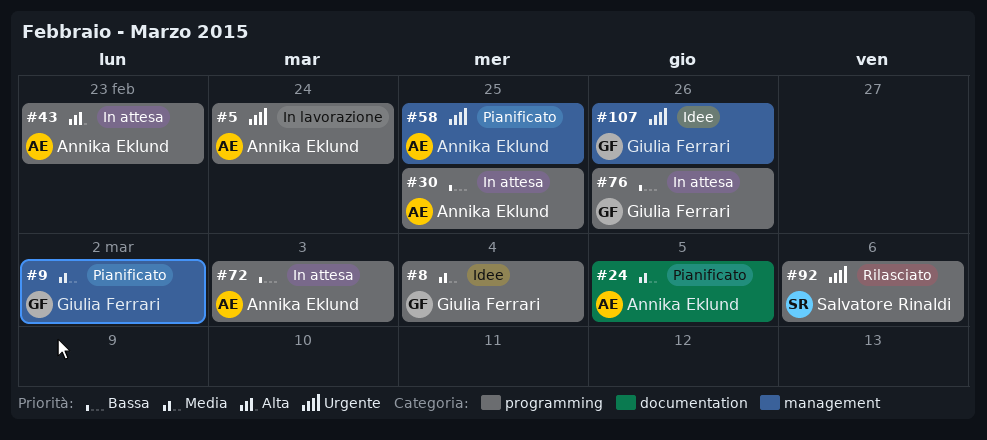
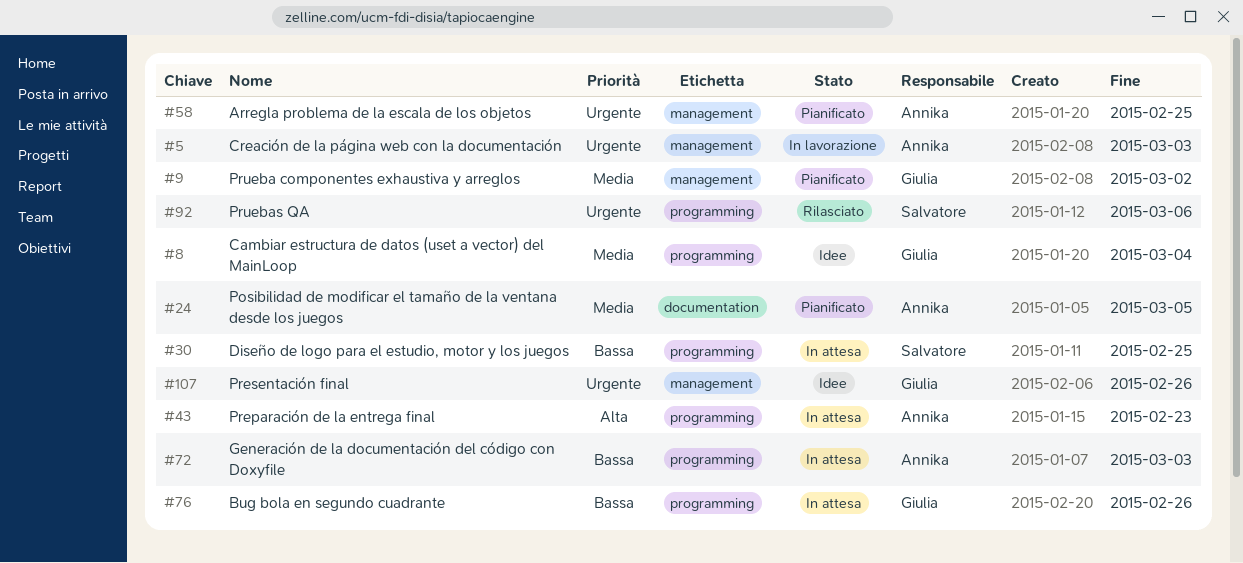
#5, label: programming -> management
#5, due: Feb 24 -> Mar 3
#30, owner: Annika Eklund -> Salvatore Rinaldi

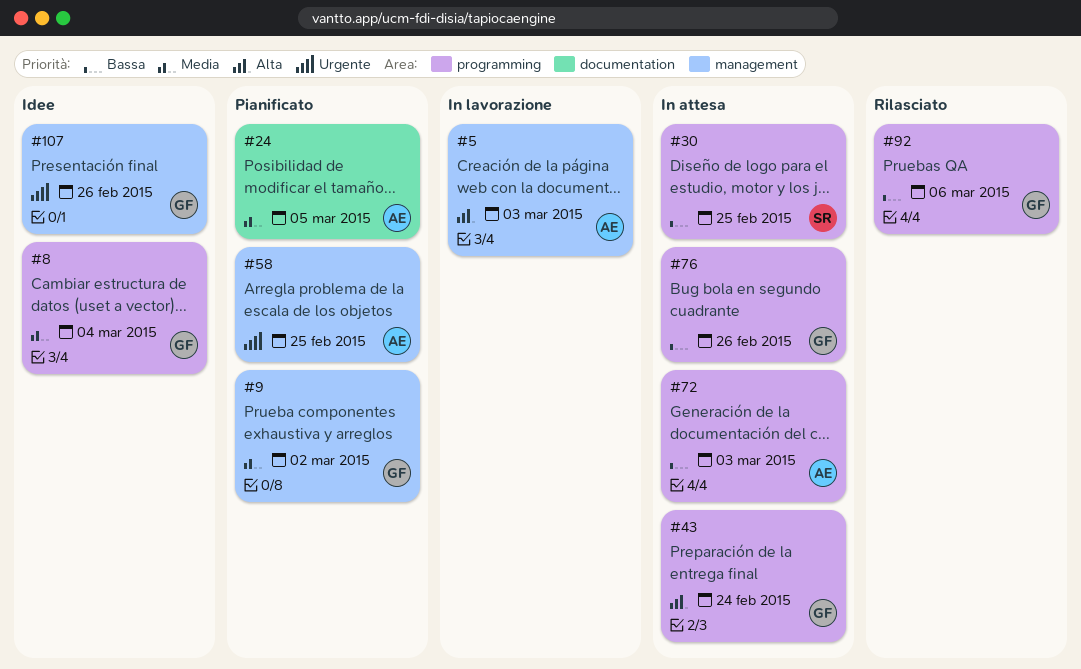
#5, priority: Urgente -> Alta
#43, owner: Annika -> Giulia
#43, due: Feb 23 -> Feb 24
#92, owner: Salvatore -> Giulia
#92, priority: Urgente -> Bassa

